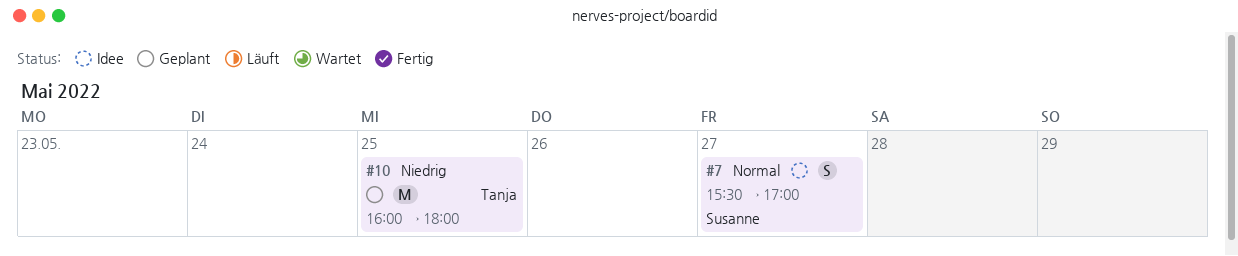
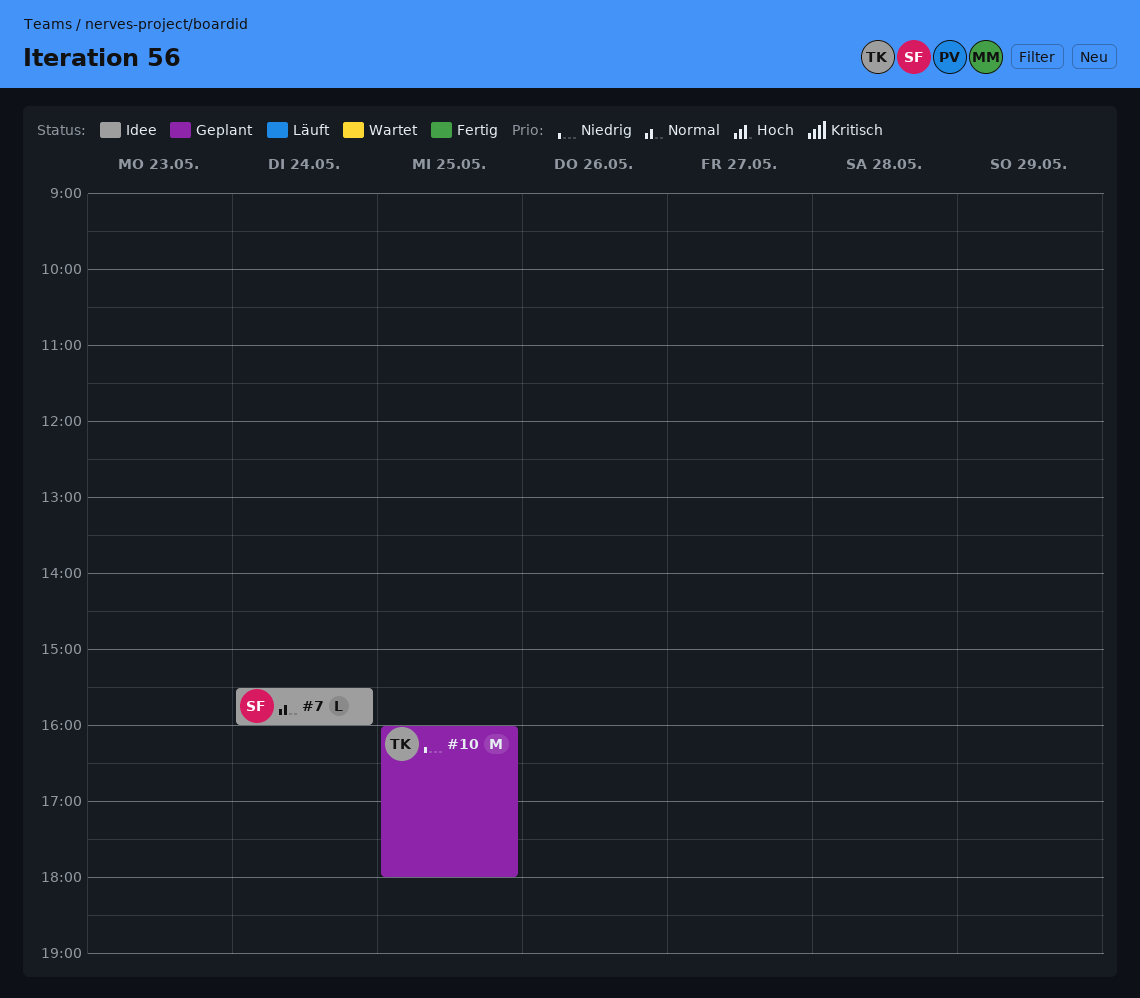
#7, estimate: S -> L
#7, day: May 27 -> May 24
#7, ends: 17:00 -> 16:00

